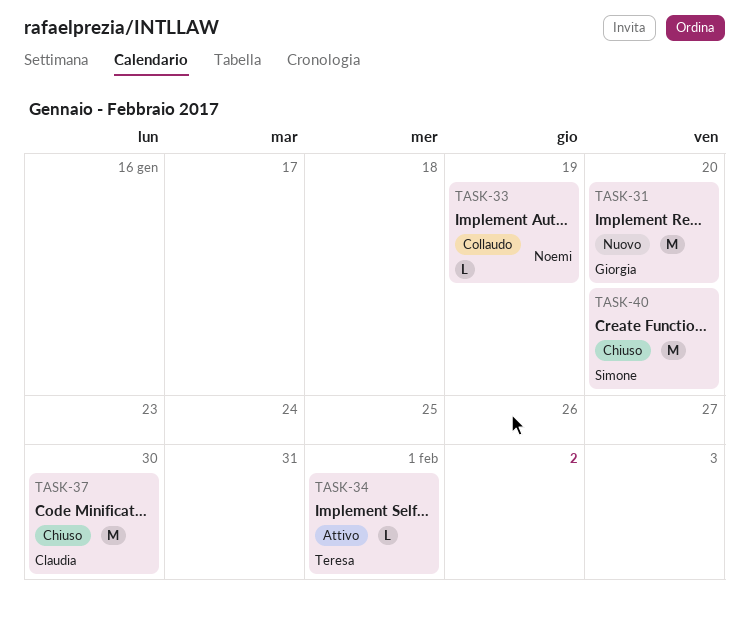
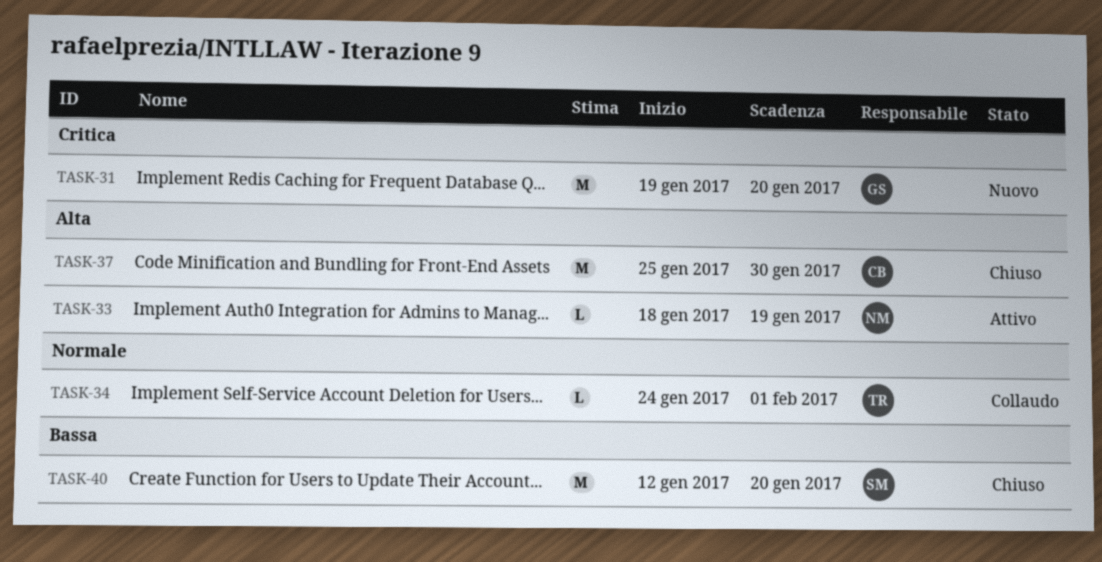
TASK-33, status: Collaudo -> Attivo
TASK-34, status: Attivo -> Collaudo

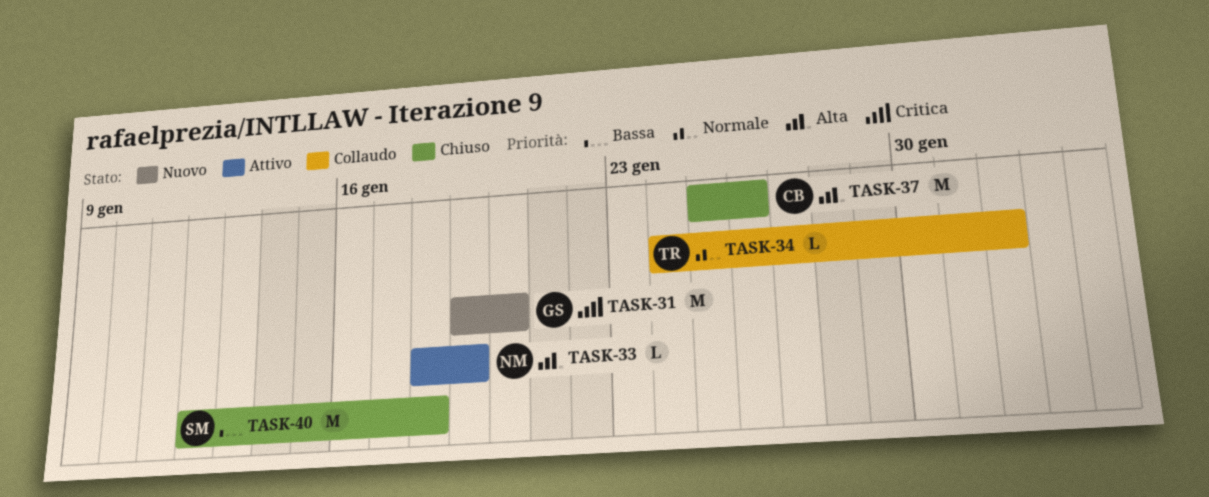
TASK-37, due: Jan 30 -> Jan 26
TASK-40, due: Jan 20 -> Jan 18

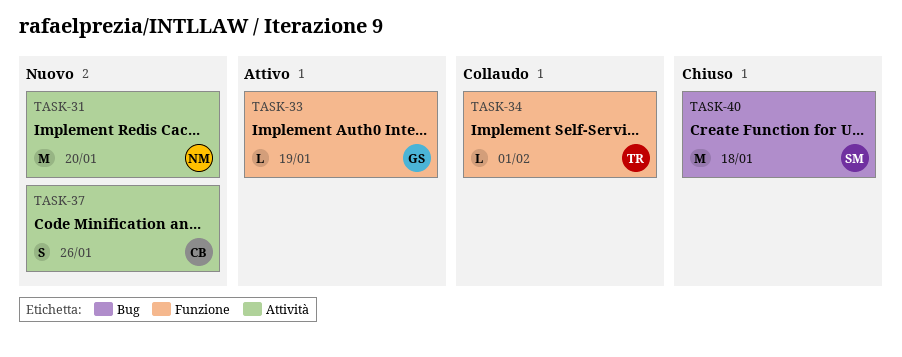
TASK-31, owner: GS -> NM
TASK-33, owner: NM -> GS
TASK-37, status: Chiuso -> Nuovo
TASK-37, estimate: M -> S

